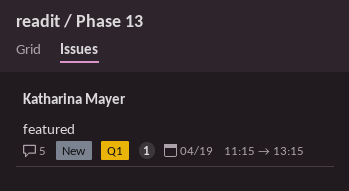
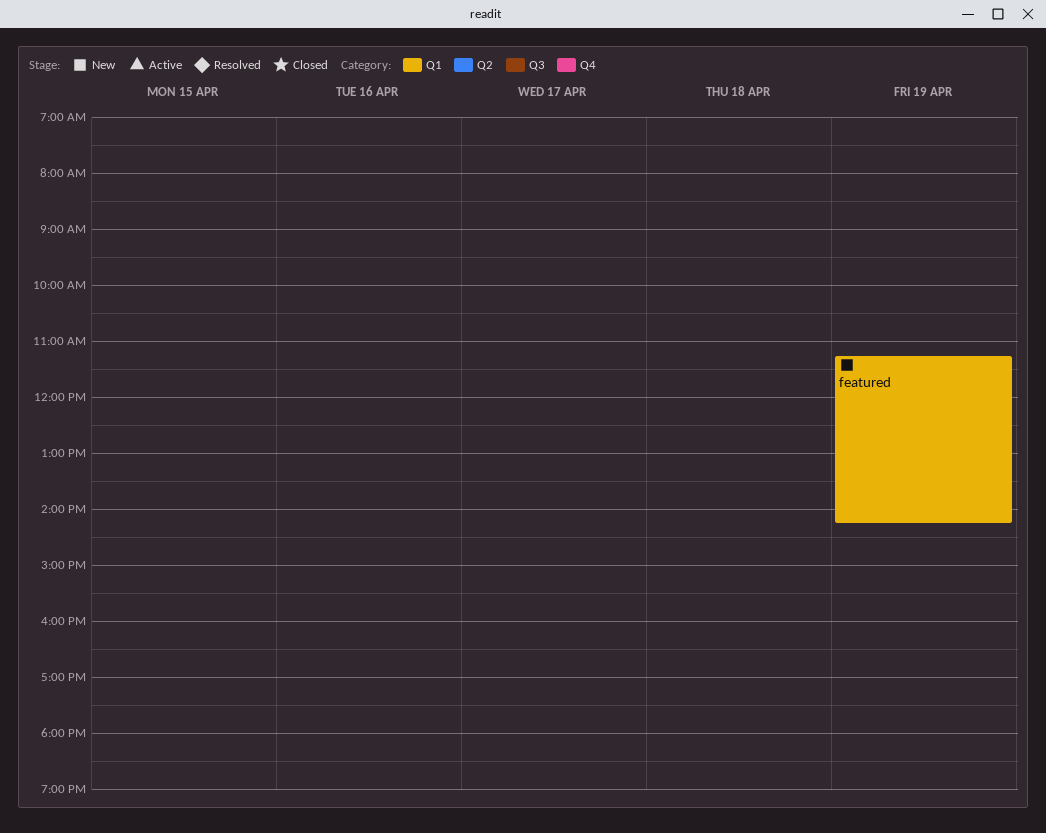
featured, ends: 13:15 -> 14:15

